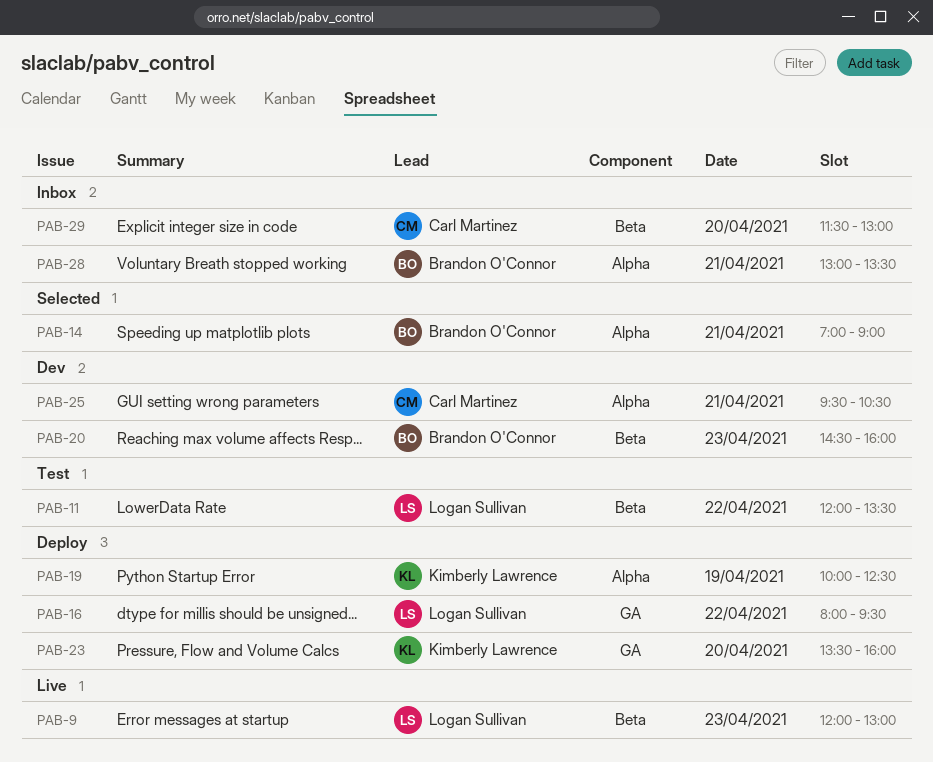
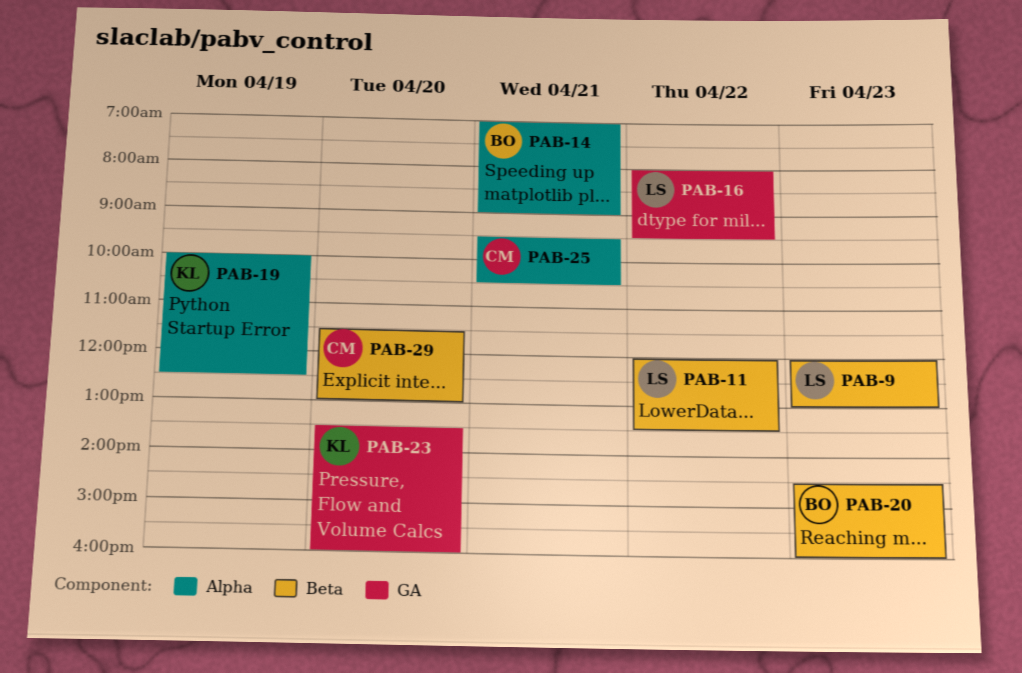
PAB-28: present -> none

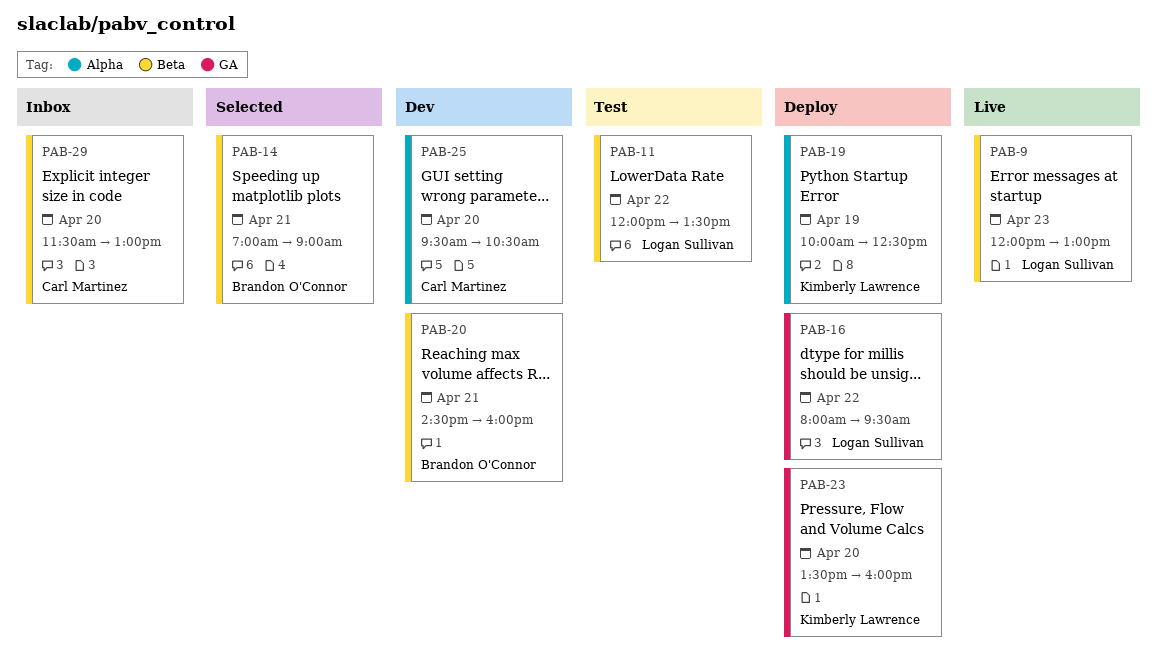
PAB-14, label: Alpha -> Beta
PAB-20, day: Apr 23 -> Apr 21
PAB-25, day: Apr 21 -> Apr 20

